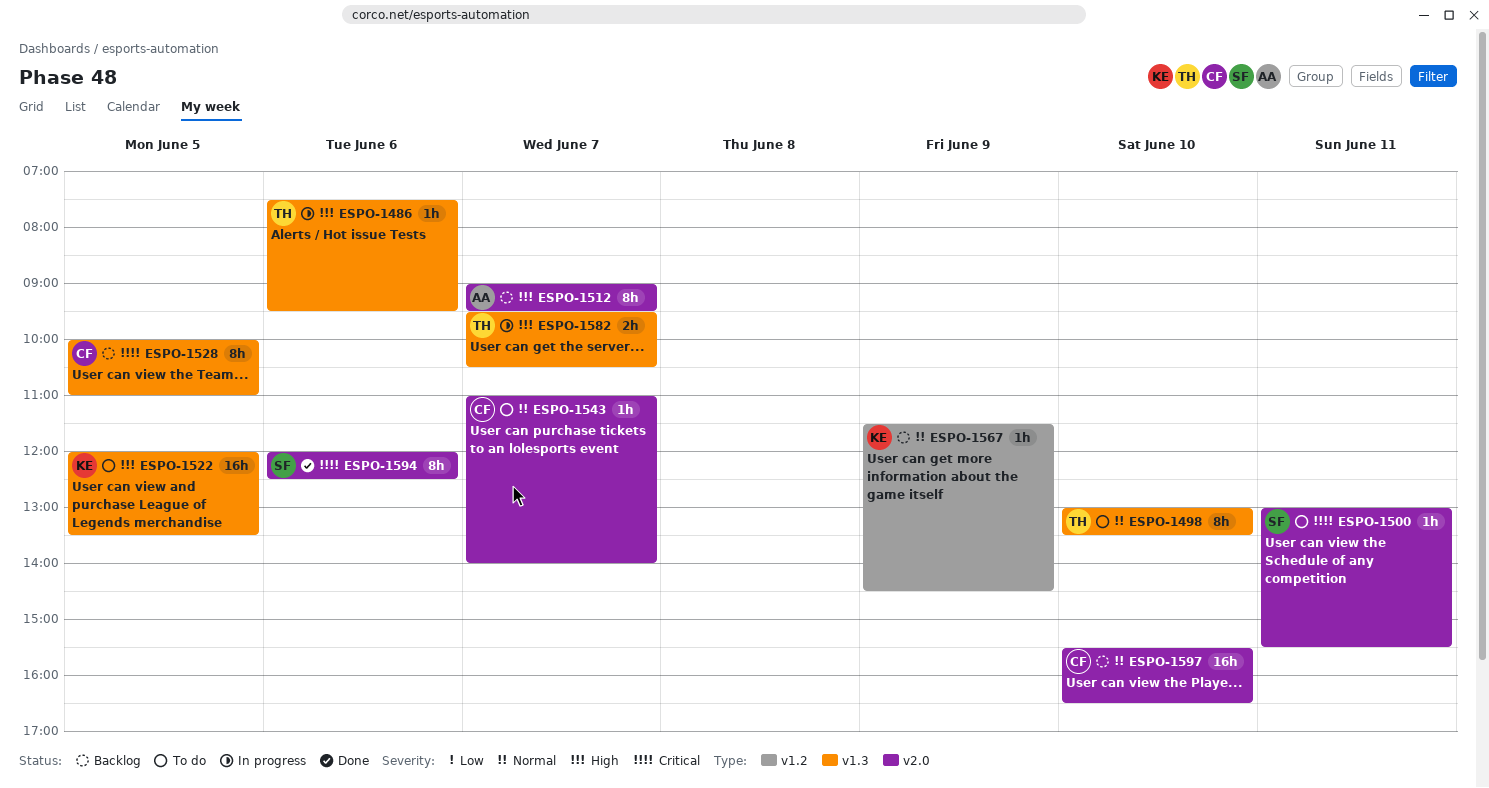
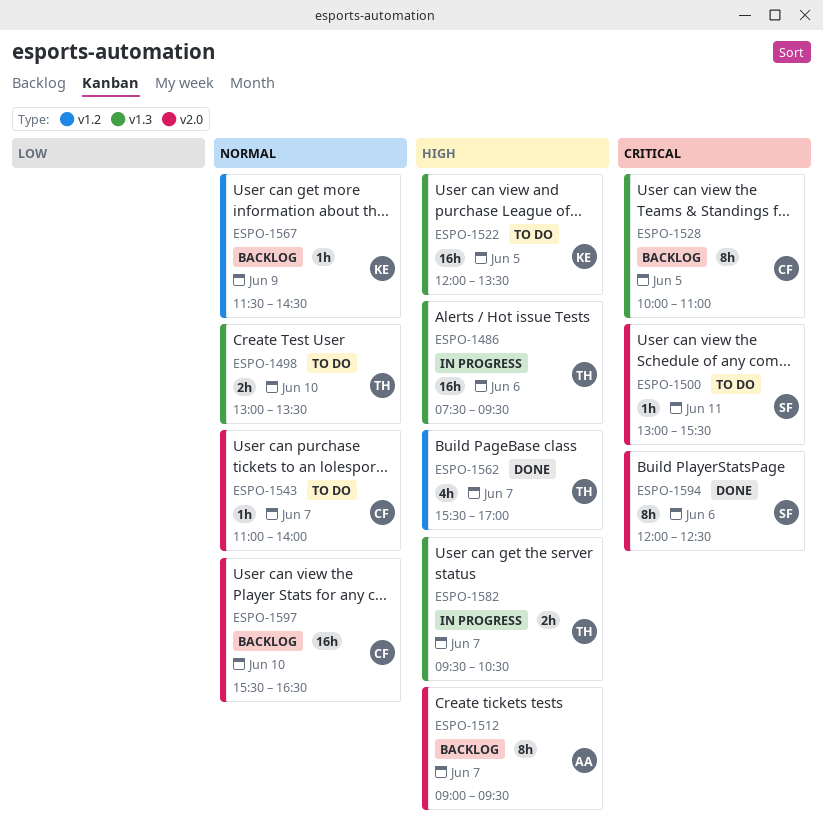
ESPO-1486, estimate: 1h -> 16h
ESPO-1498, estimate: 8h -> 2h
ESPO-1562: none -> present

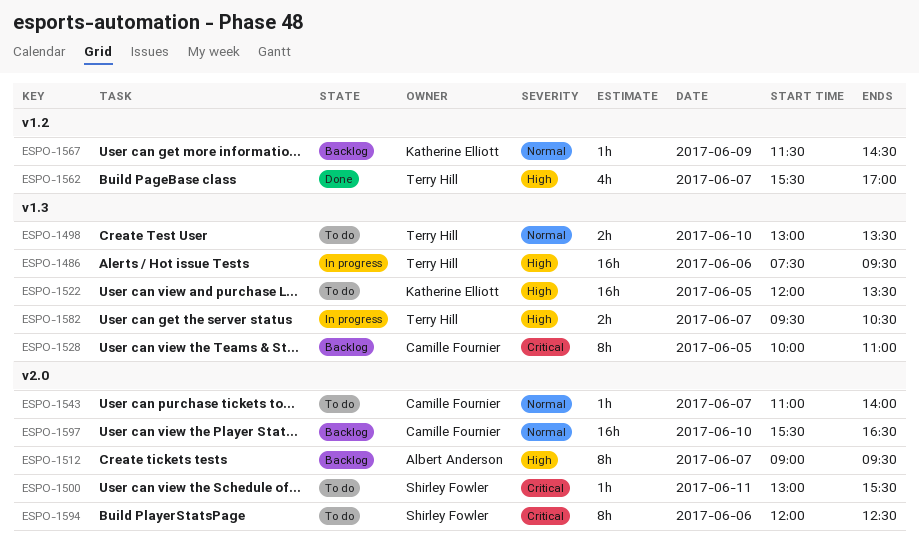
ESPO-1594, status: Done -> To do

